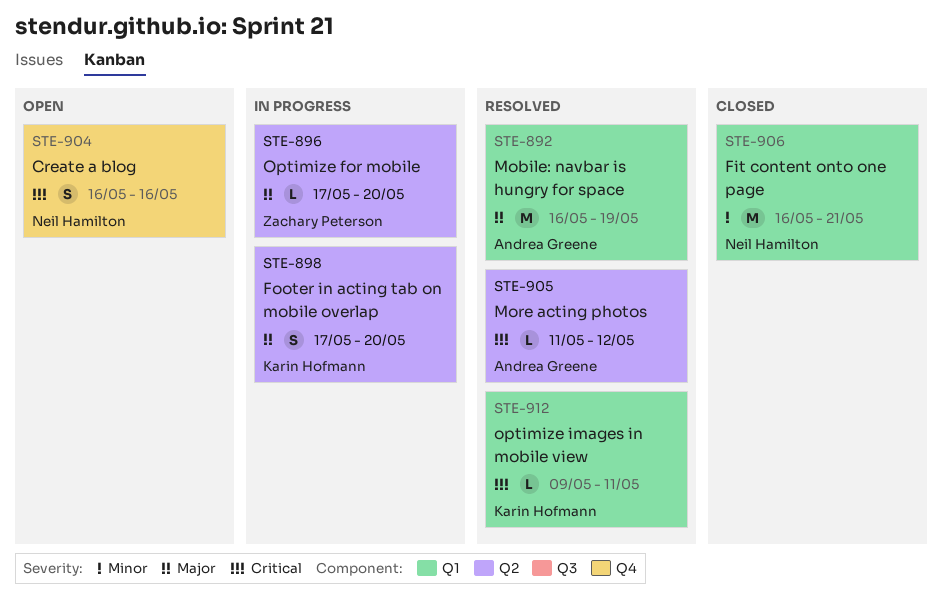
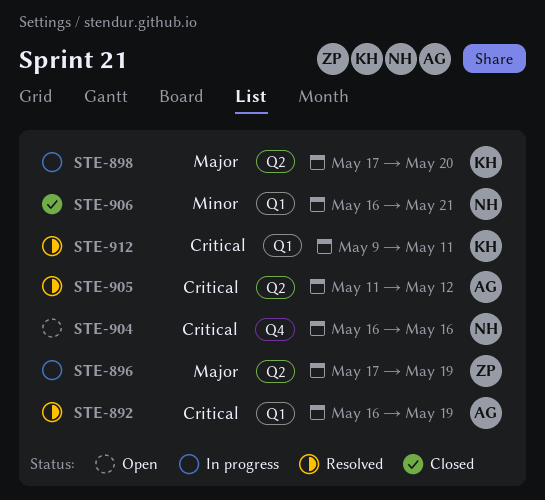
STE-892, priority: Major -> Critical
STE-896, due: May 20 -> May 19

